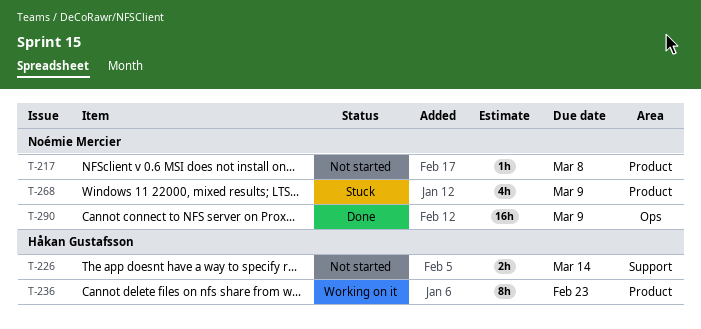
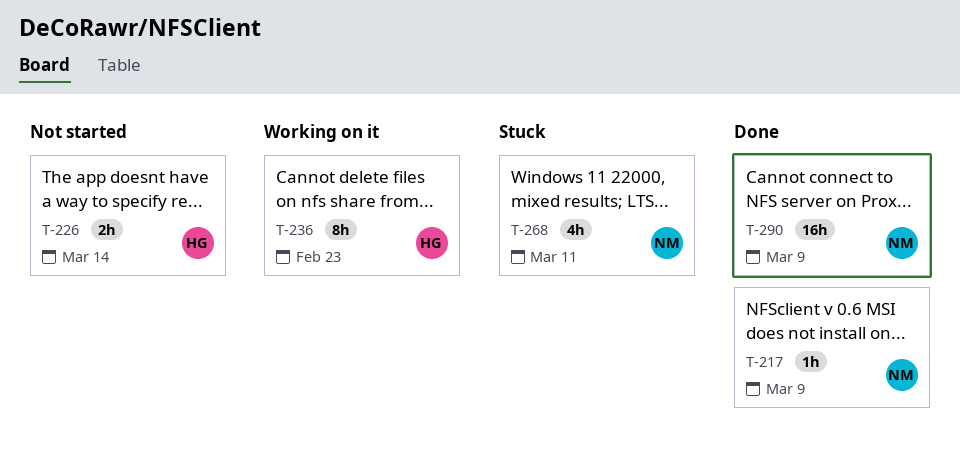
T-217, status: Not started -> Done
T-217, due: Mar 8 -> Mar 9
T-268, due: Mar 9 -> Mar 11

